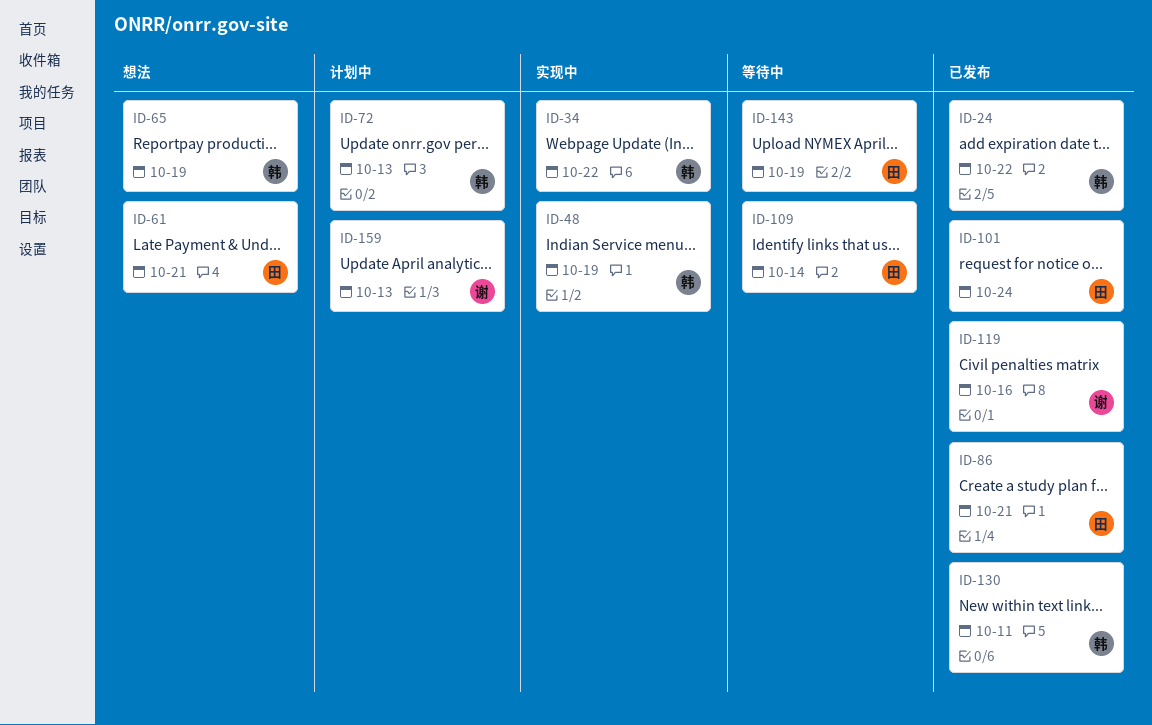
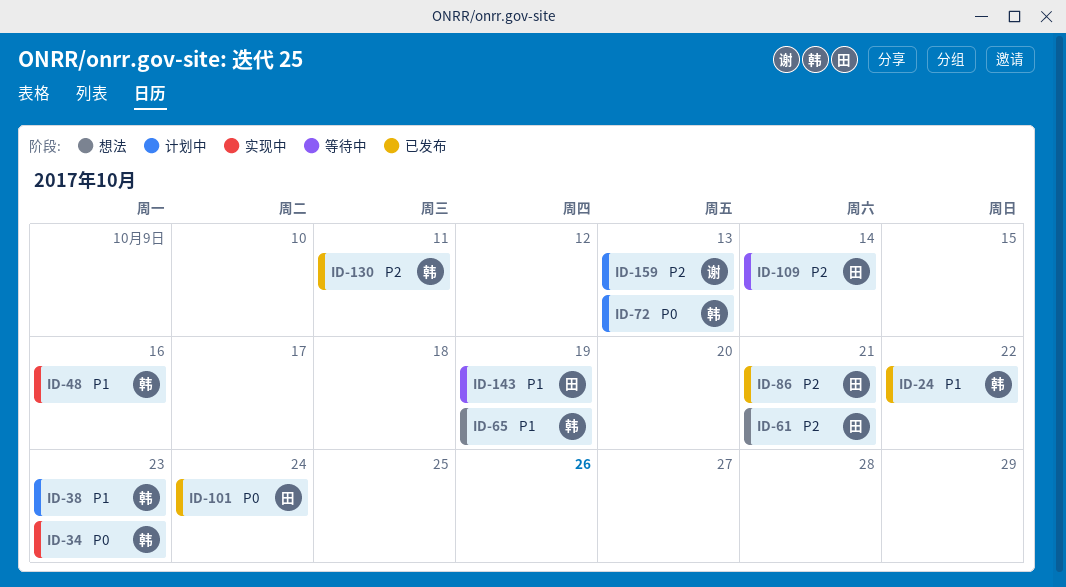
ID-34, due: Oct 22 -> Oct 23
ID-38: none -> present
ID-48, due: Oct 19 -> Oct 16
ID-119: present -> none

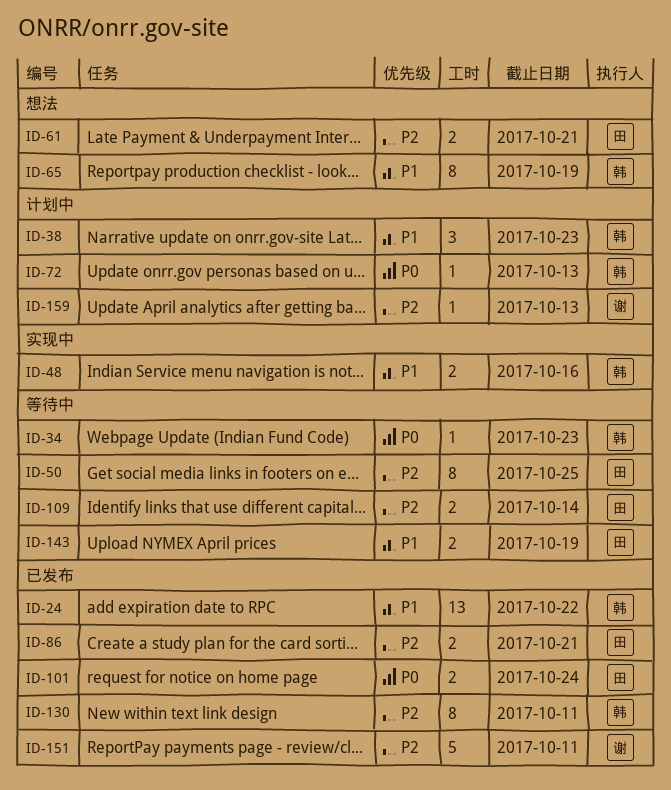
ID-34, status: 实现中 -> 等待中
ID-50: none -> present
ID-151: none -> present

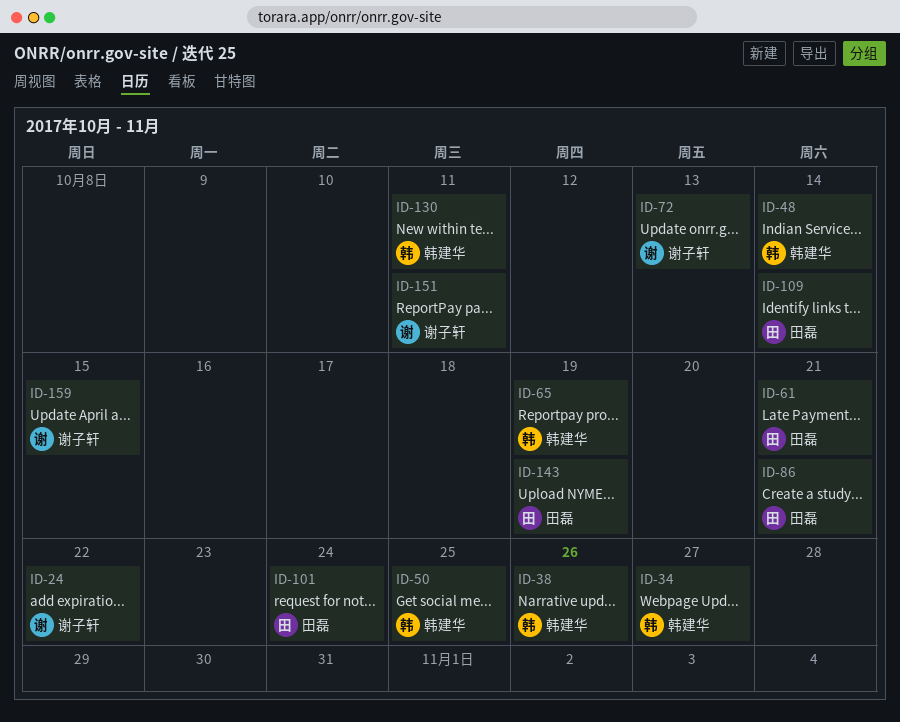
ID-24, owner: 韩建华 -> 谢子轩
ID-34, due: Oct 23 -> Oct 27
ID-38, due: Oct 23 -> Oct 26
ID-48, due: Oct 16 -> Oct 14
ID-50, owner: 田磊 -> 韩建华
ID-72, owner: 韩建华 -> 谢子轩
ID-159, due: Oct 13 -> Oct 15

